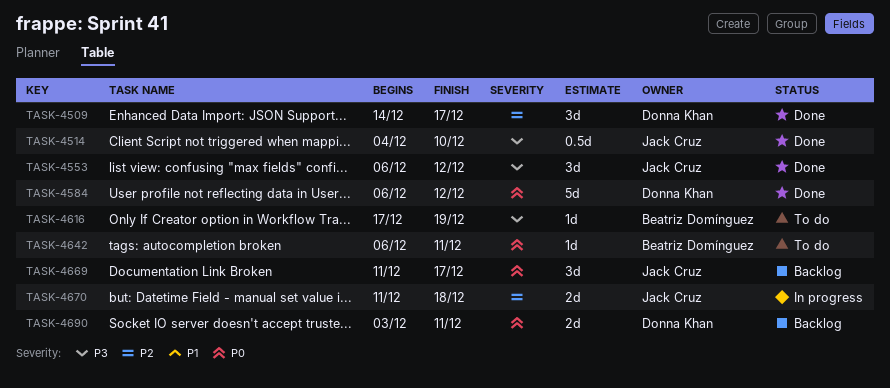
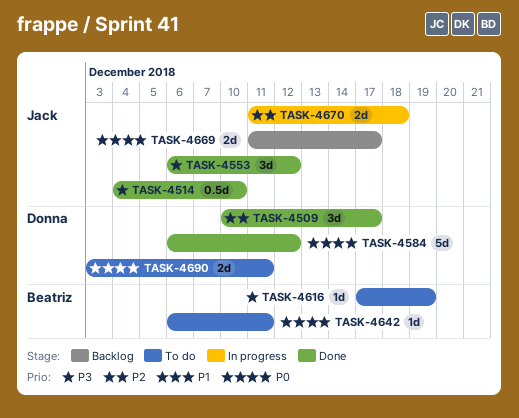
TASK-4509, start: Dec 14 -> Dec 10
TASK-4669, estimate: 3d -> 2d
TASK-4690, status: Backlog -> To do

